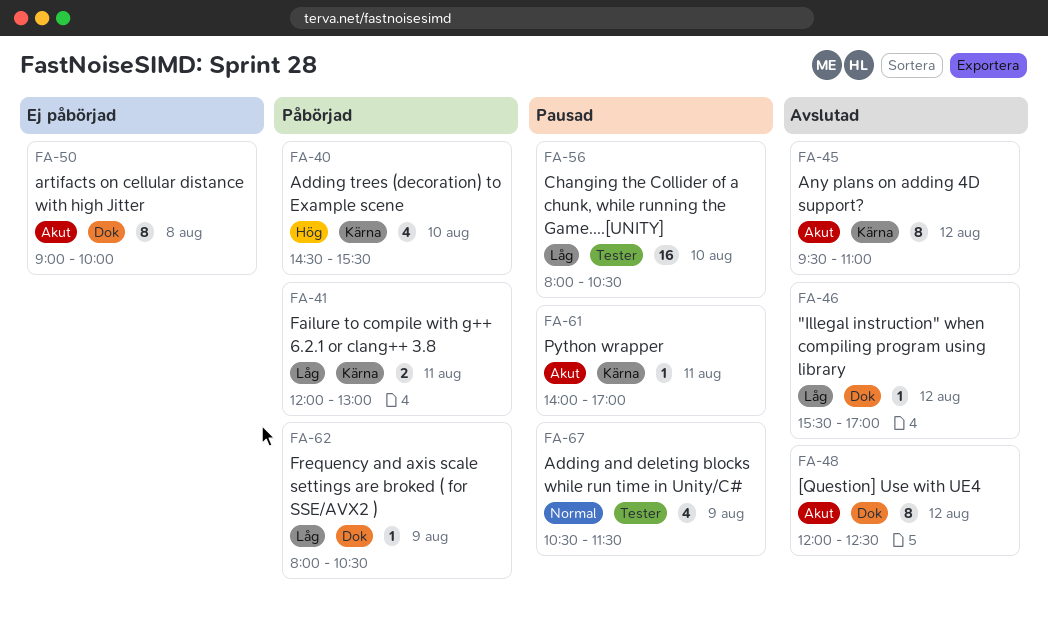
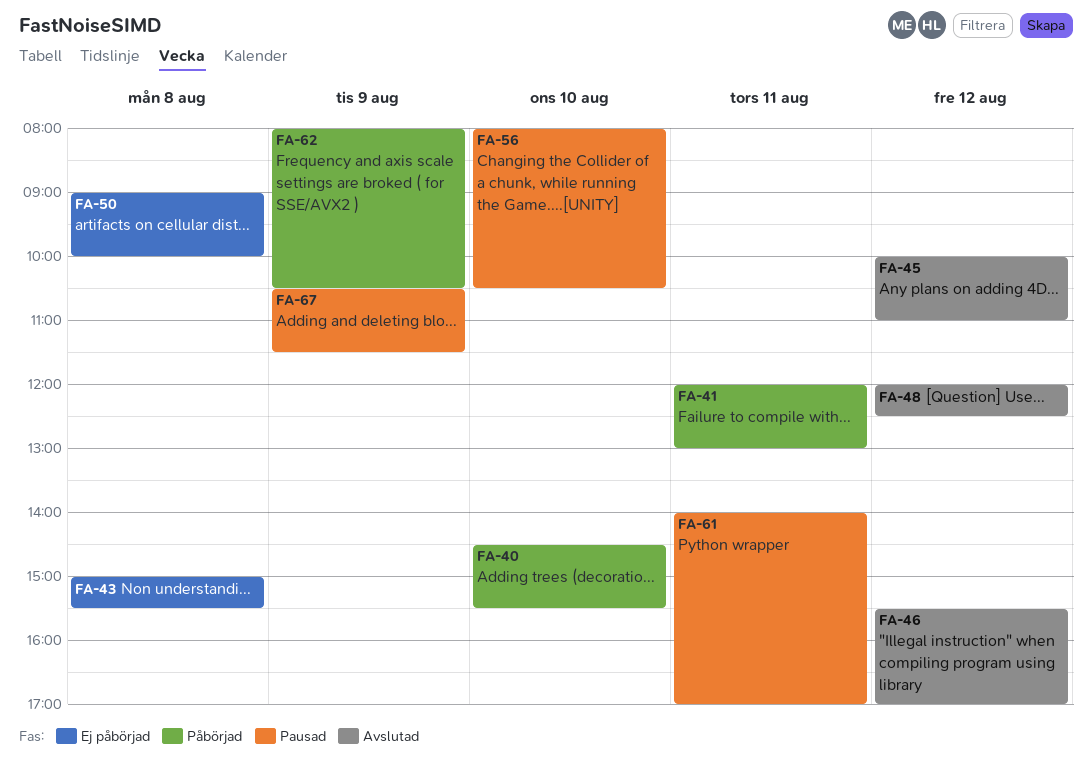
FA-43: none -> present
FA-45, begins: 09:30 -> 10:00

